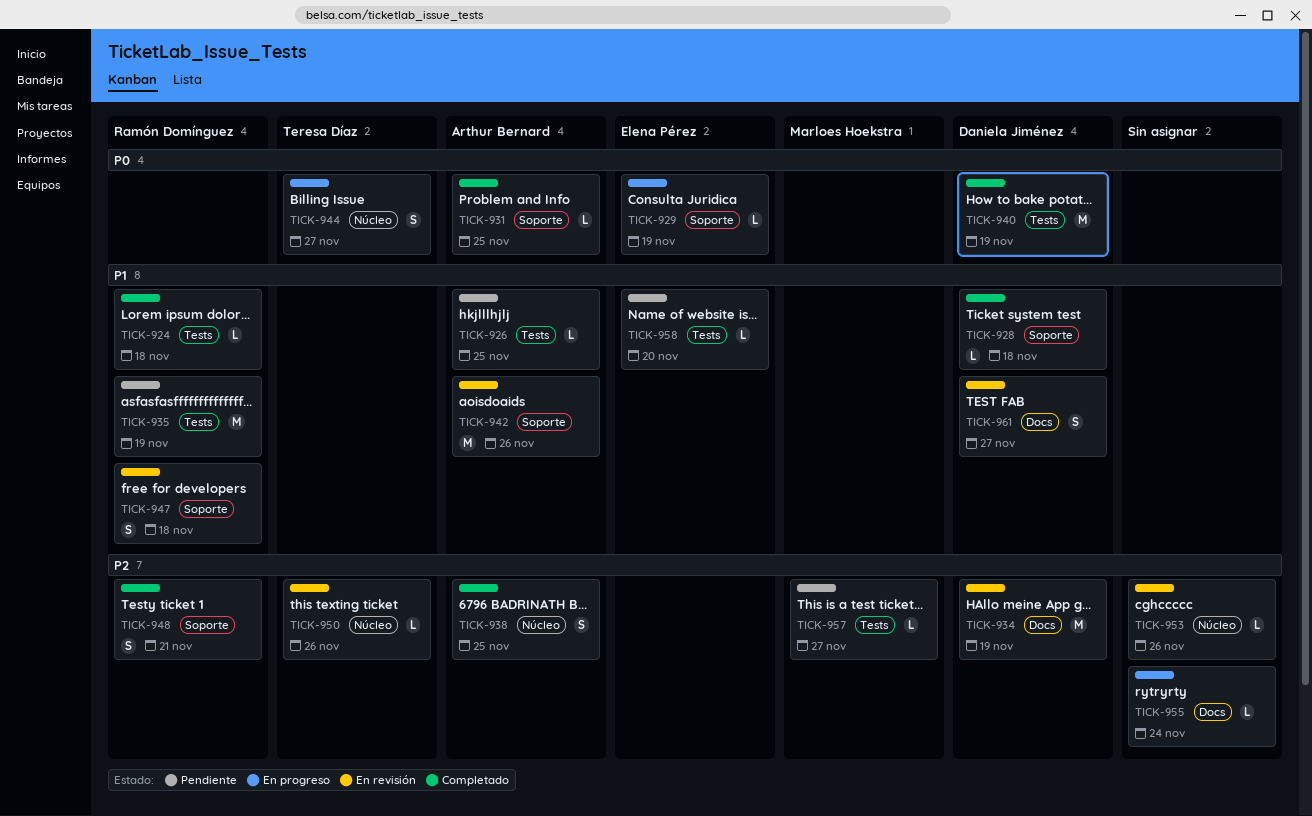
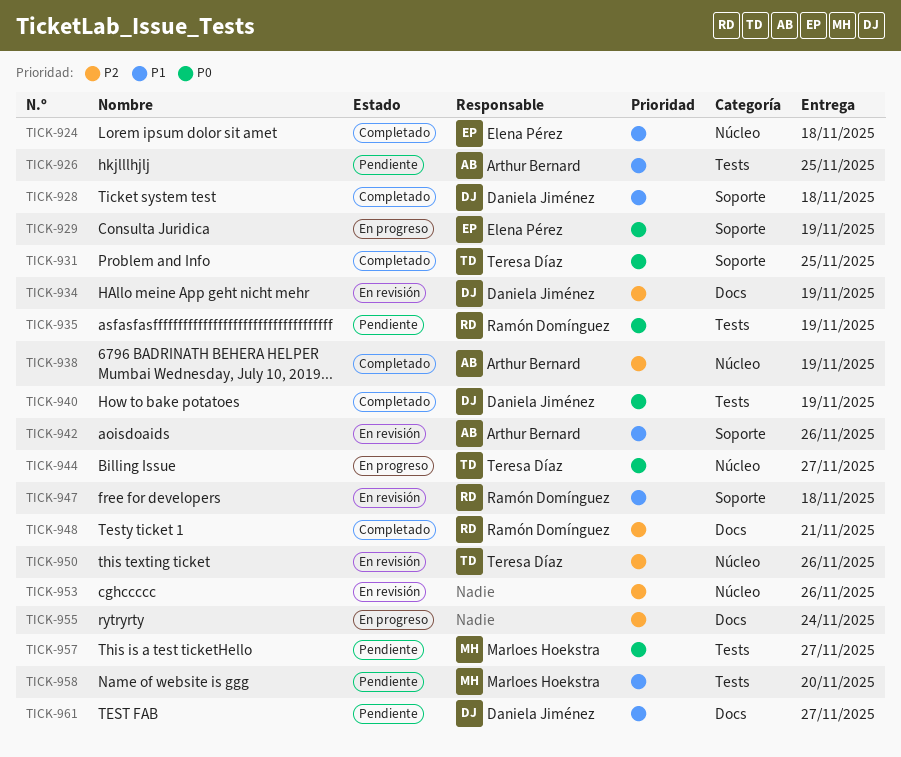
TICK-924, owner: Ramón Domínguez -> Elena Pérez
TICK-924, label: Tests -> Núcleo
TICK-931, owner: Arthur Bernard -> Teresa Díaz
TICK-935, priority: P1 -> P0
TICK-938, due: Nov 25 -> Nov 19
TICK-948, label: Soporte -> Docs
TICK-957, priority: P2 -> P0
TICK-958, owner: Elena Pérez -> Marloes Hoekstra
TICK-961, status: En revisión -> Pendiente

